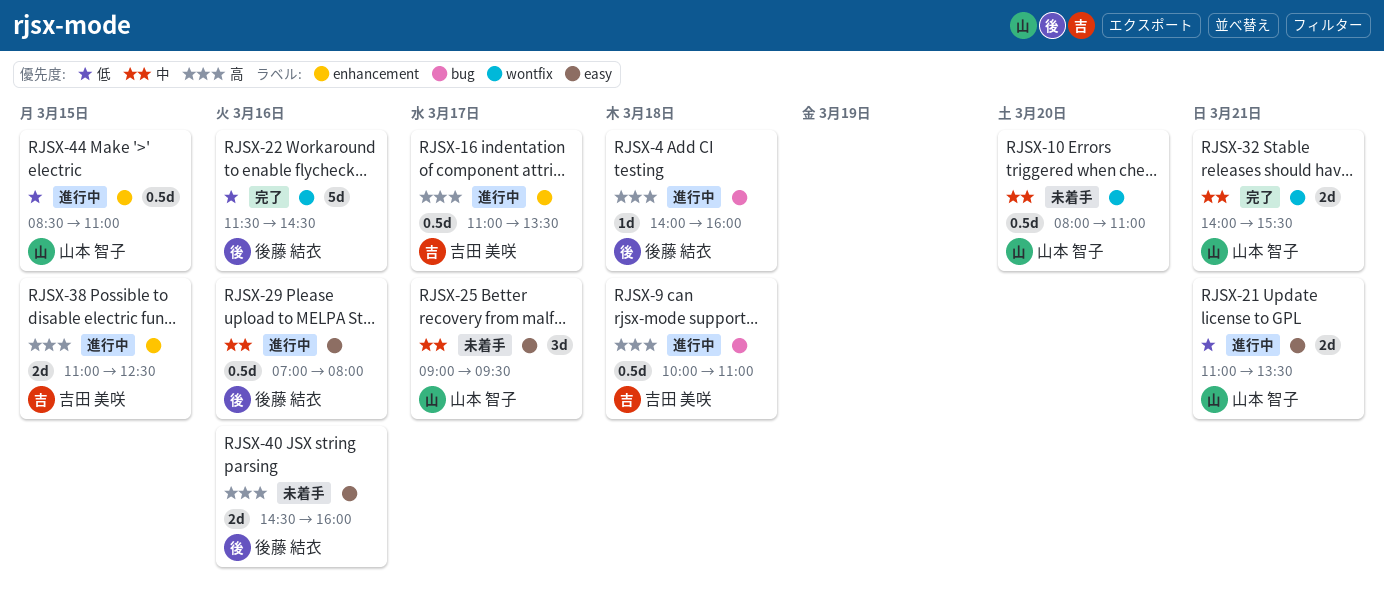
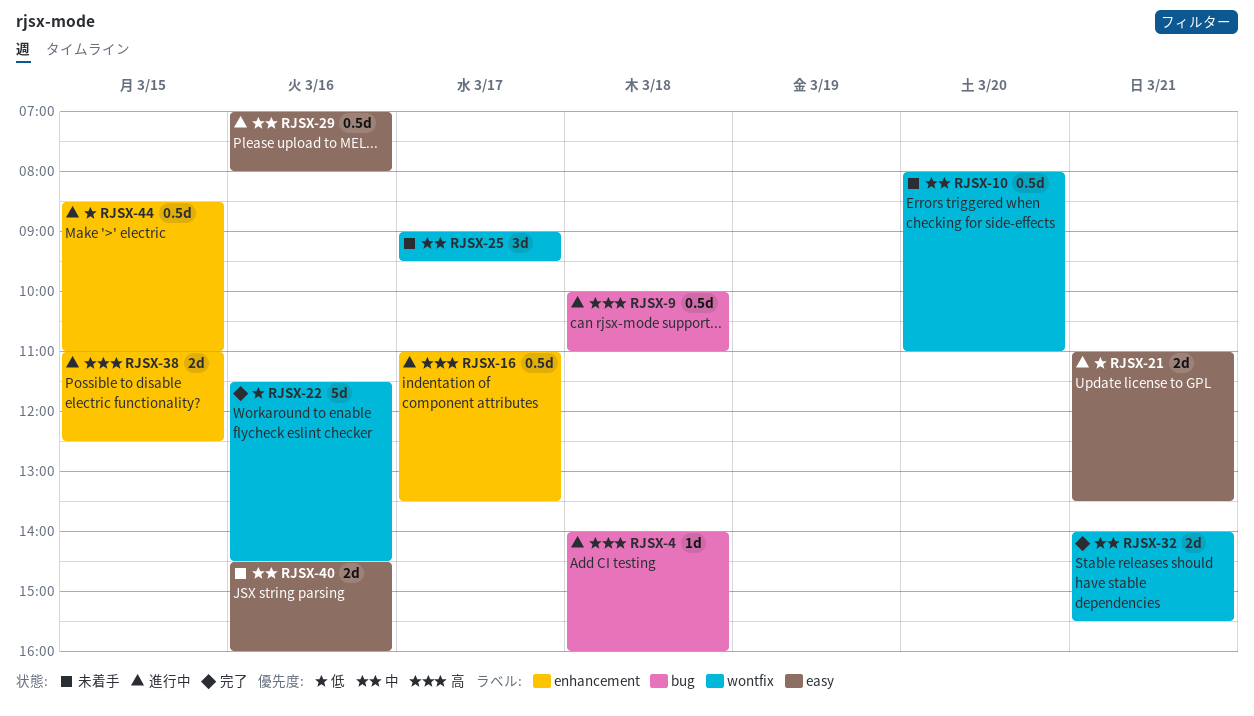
RJSX-25, label: easy -> wontfix
RJSX-40, priority: 高 -> 中

